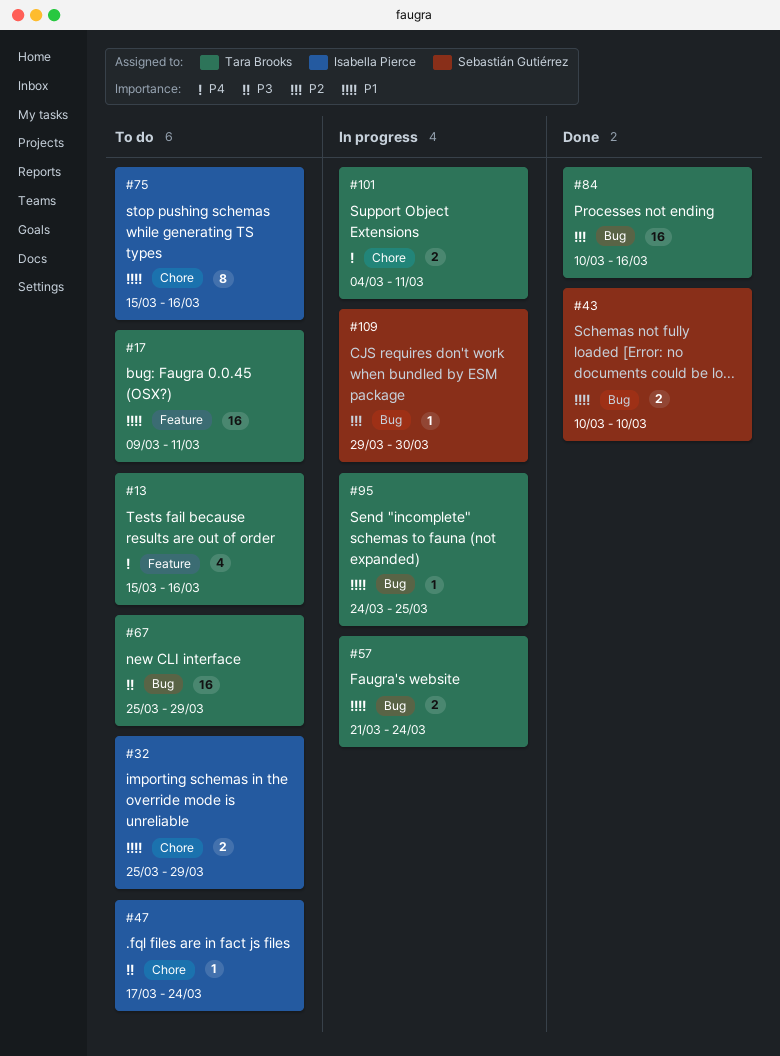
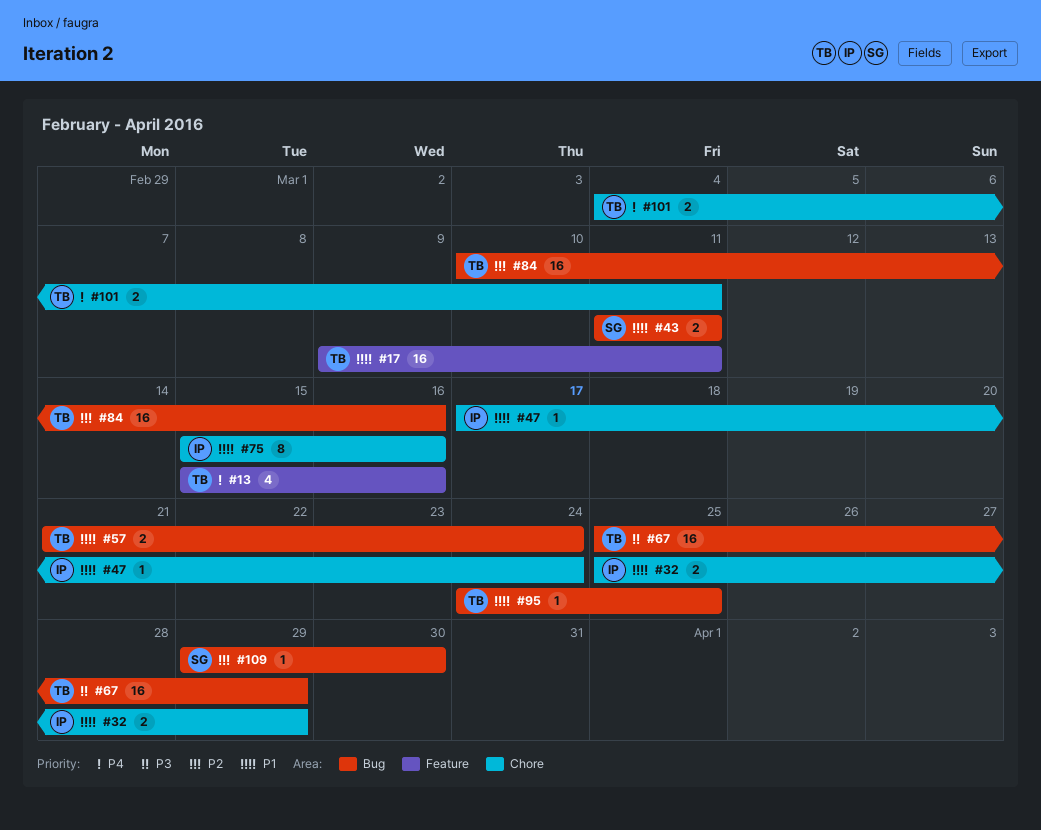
#43, start: Mar 10 -> Mar 11
#43, due: Mar 10 -> Mar 11
#47, priority: P3 -> P1

